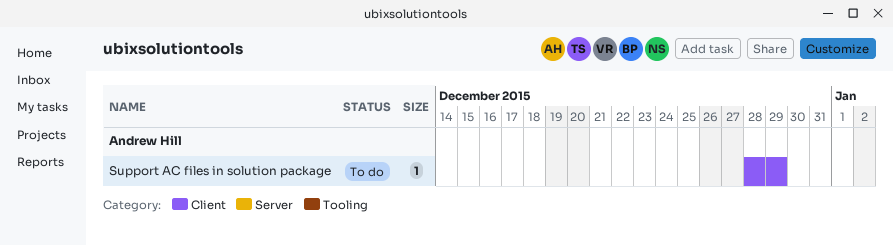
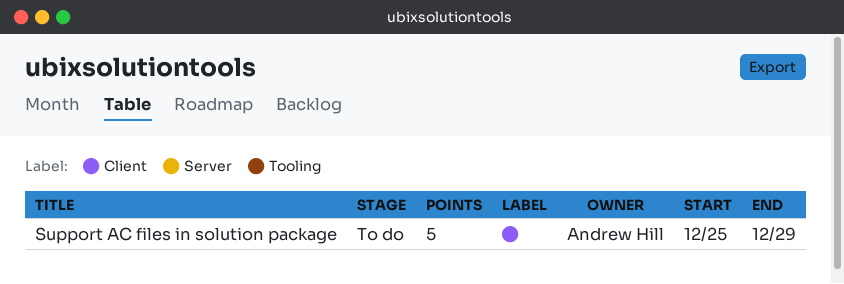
Support AC files in solution package, estimate: 1 -> 5
Support AC files in solution package, start: Dec 28 -> Dec 25

